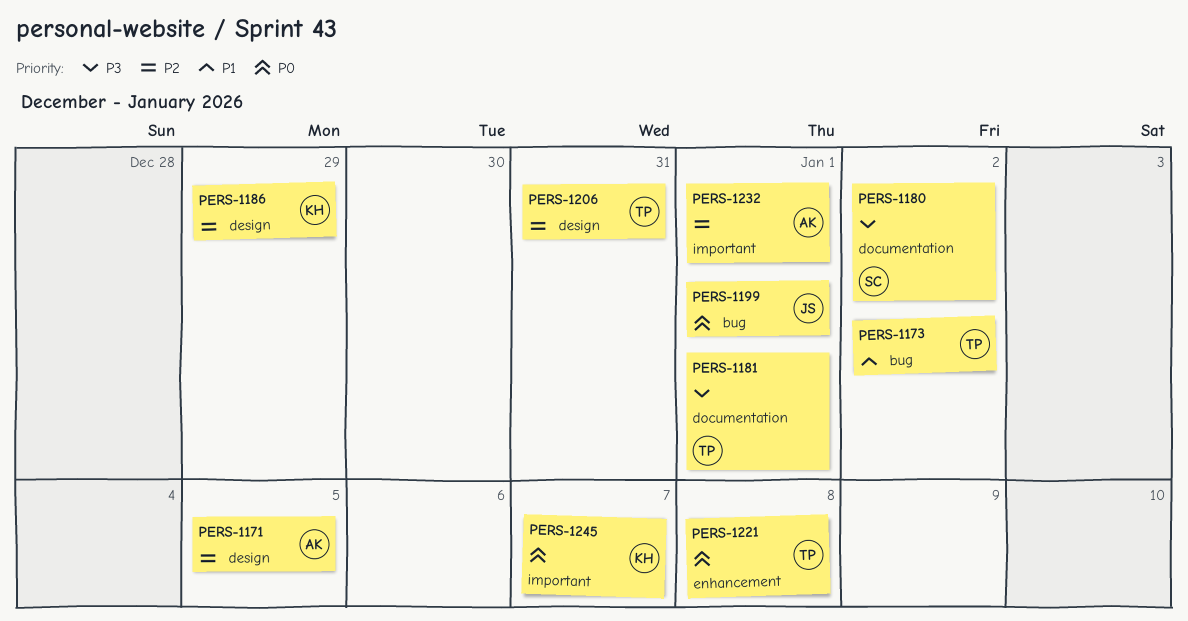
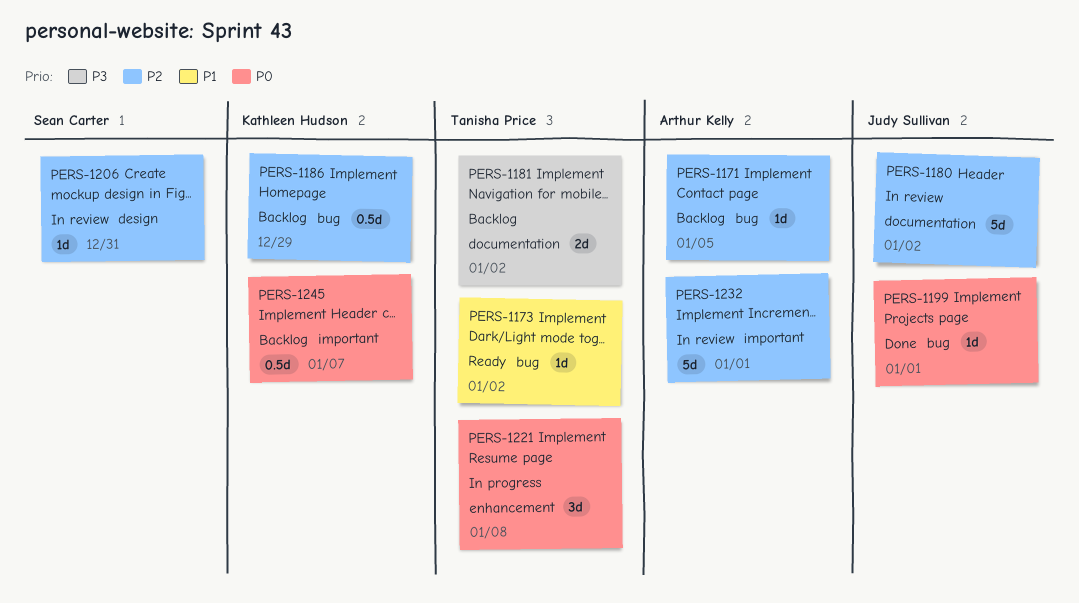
PERS-1171, label: design -> bug
PERS-1180, owner: Sean Carter -> Judy Sullivan
PERS-1180, priority: P3 -> P2
PERS-1181, due: Jan 1 -> Jan 2
PERS-1186, label: design -> bug
PERS-1206, owner: Tanisha Price -> Sean Carter

